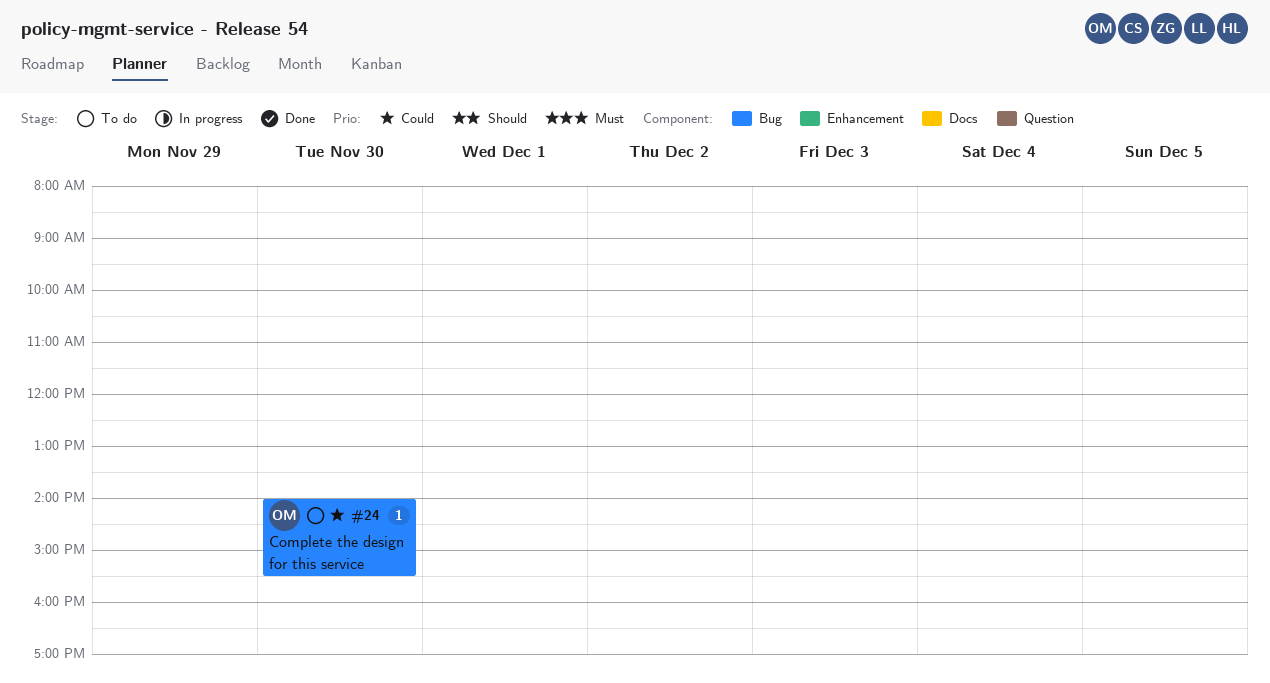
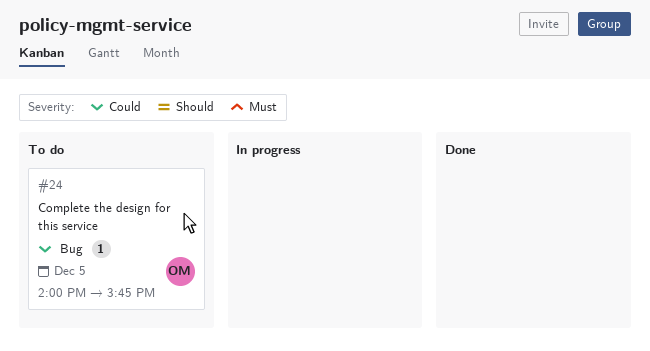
#24, day: Nov 30 -> Dec 5
#24, ends: 15:30 -> 15:45

